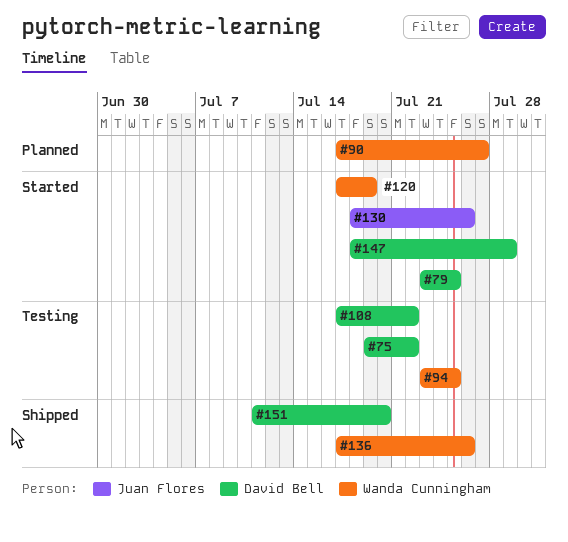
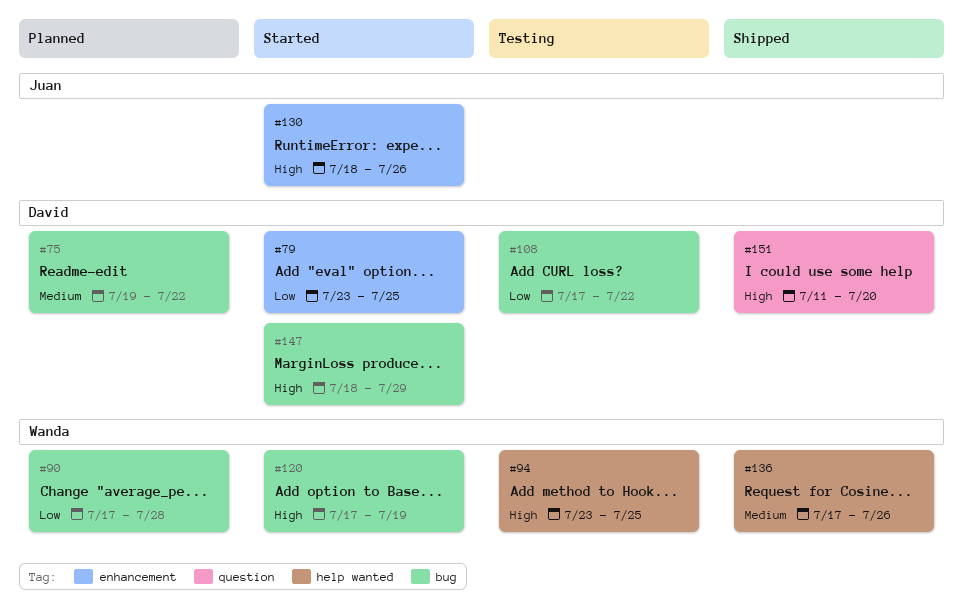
#75, status: Testing -> Planned
#90, due: Jul 27 -> Jul 28

